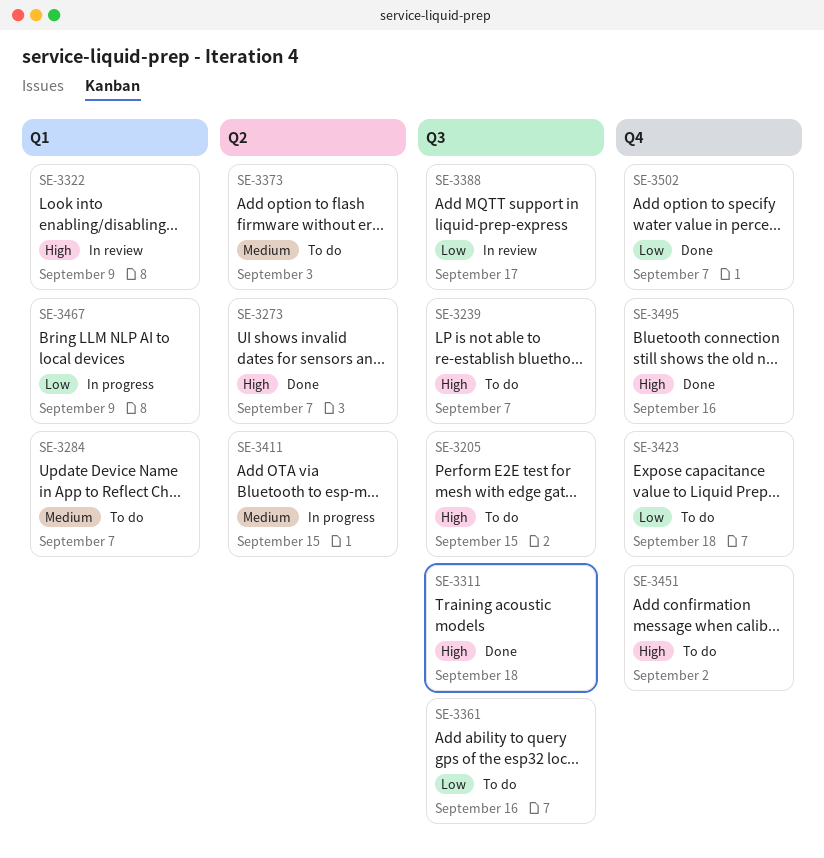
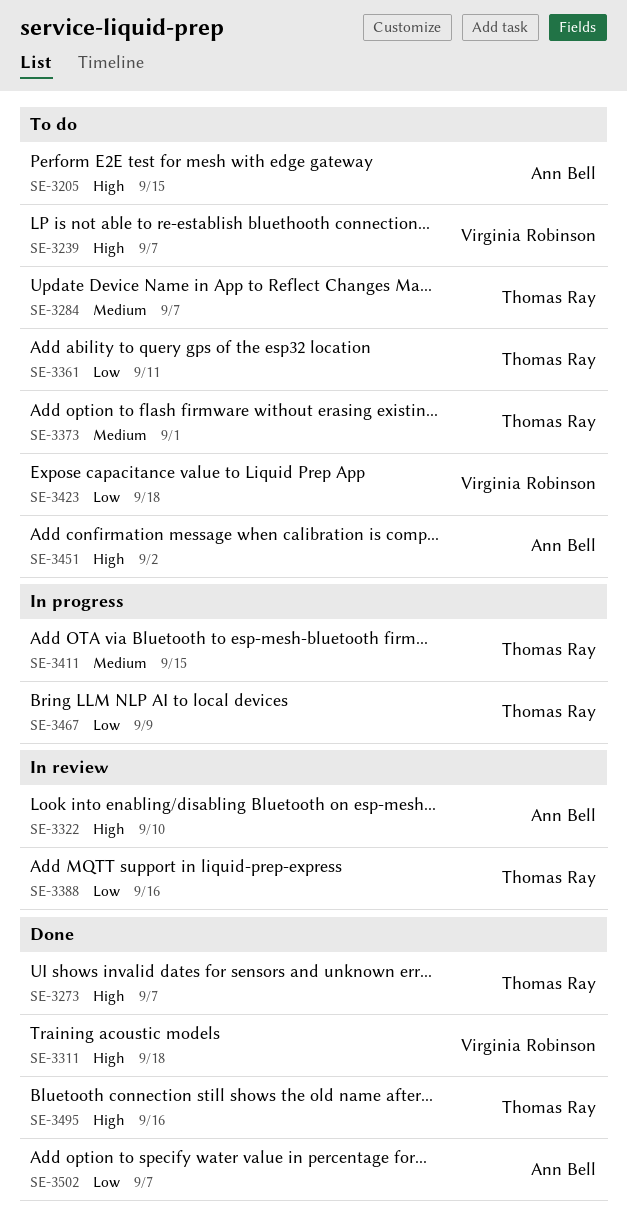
SE-3322, due: Sep 9 -> Sep 10
SE-3361, due: Sep 16 -> Sep 11
SE-3373, due: Sep 3 -> Sep 1
SE-3388, due: Sep 17 -> Sep 16

